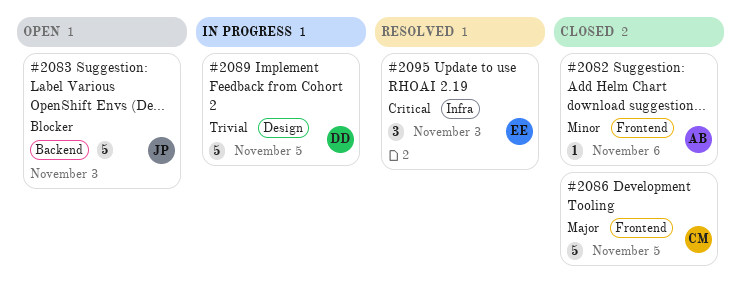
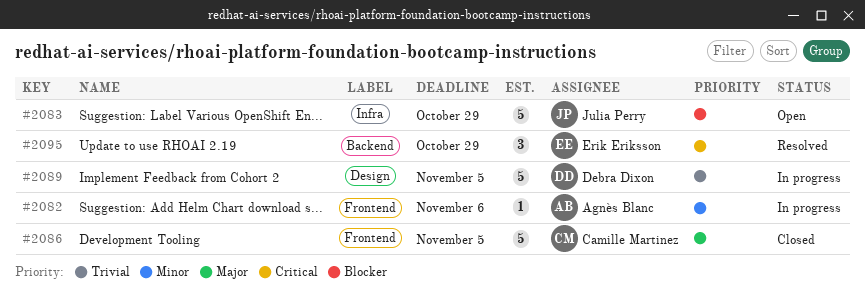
#2082, status: Closed -> In progress
#2083, label: Backend -> Infra
#2083, due: Nov 3 -> Oct 29
#2095, label: Infra -> Backend
#2095, due: Nov 3 -> Oct 29

